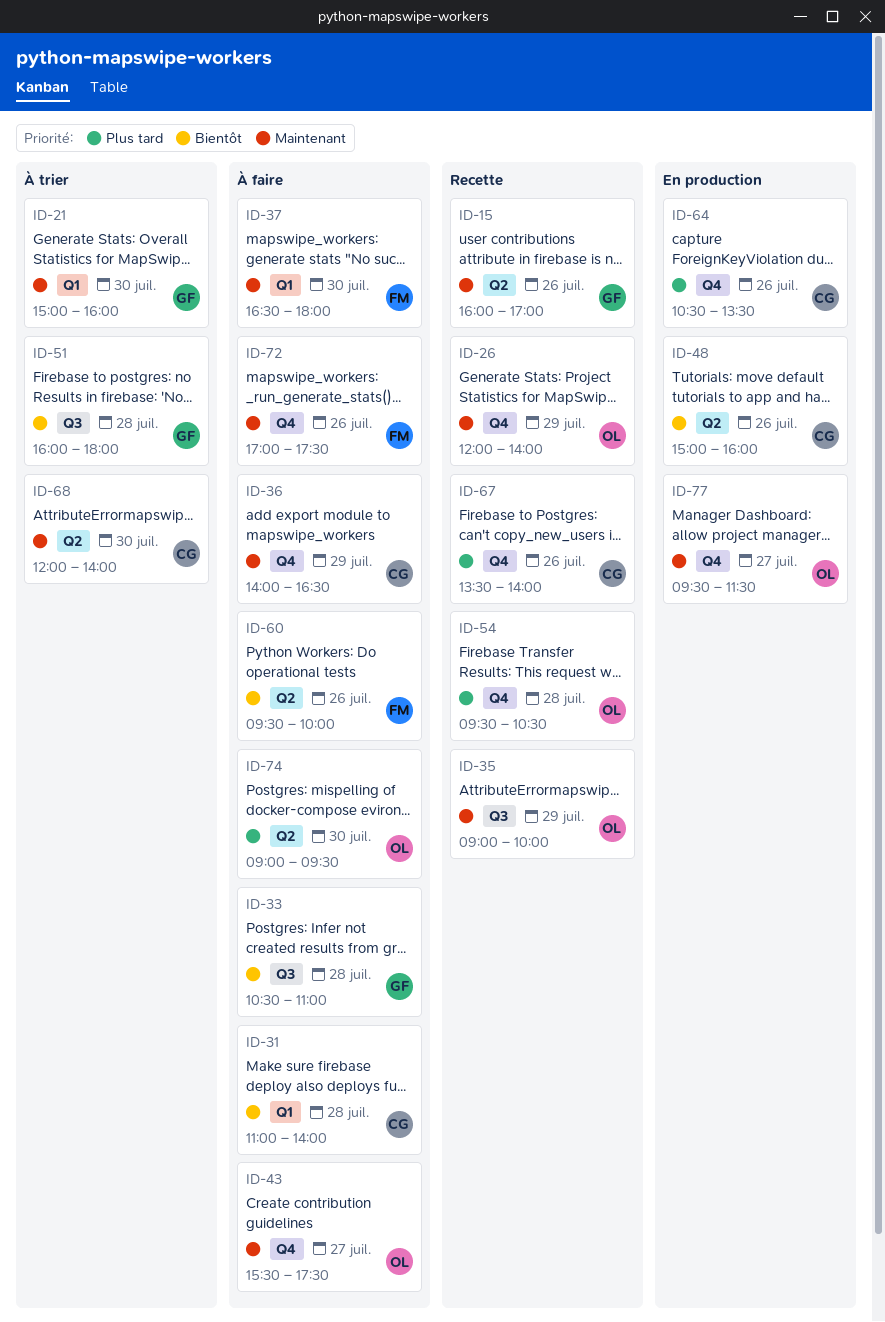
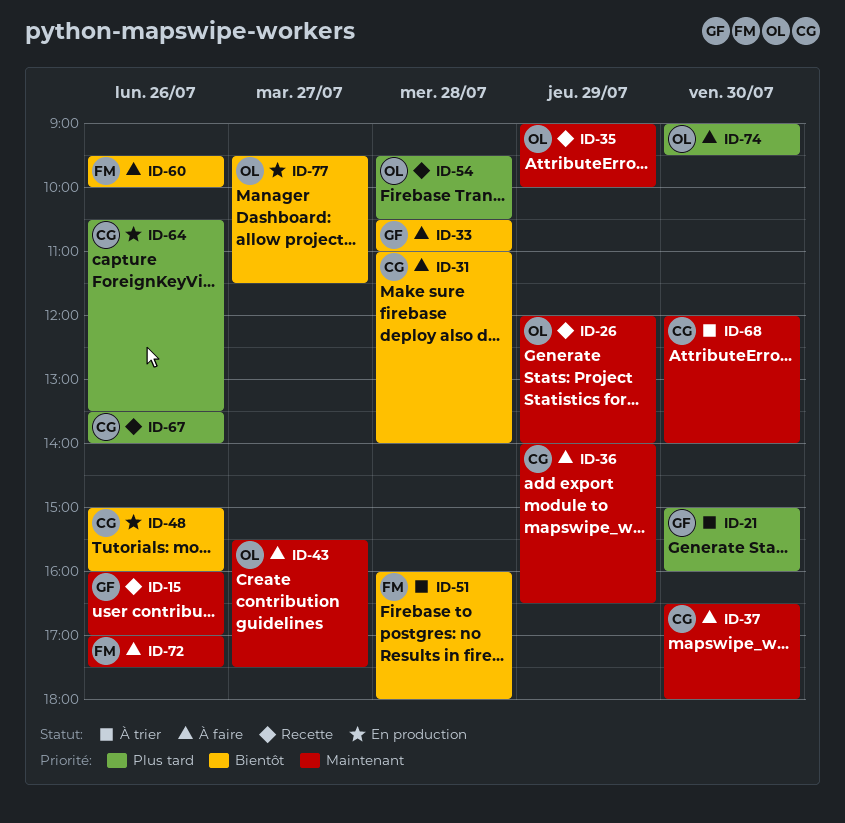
ID-21, priority: Maintenant -> Plus tard
ID-37, owner: FM -> CG
ID-51, owner: GF -> FM
ID-77, priority: Maintenant -> Bientôt

